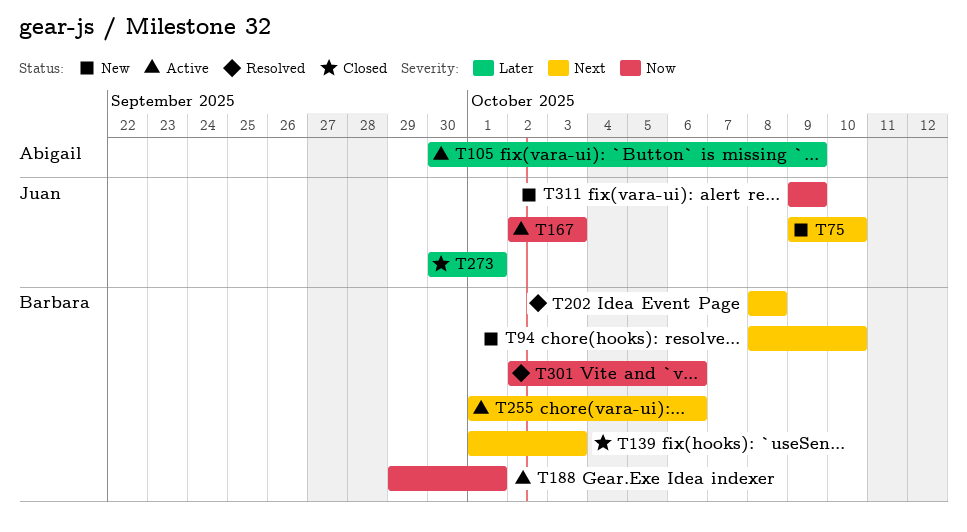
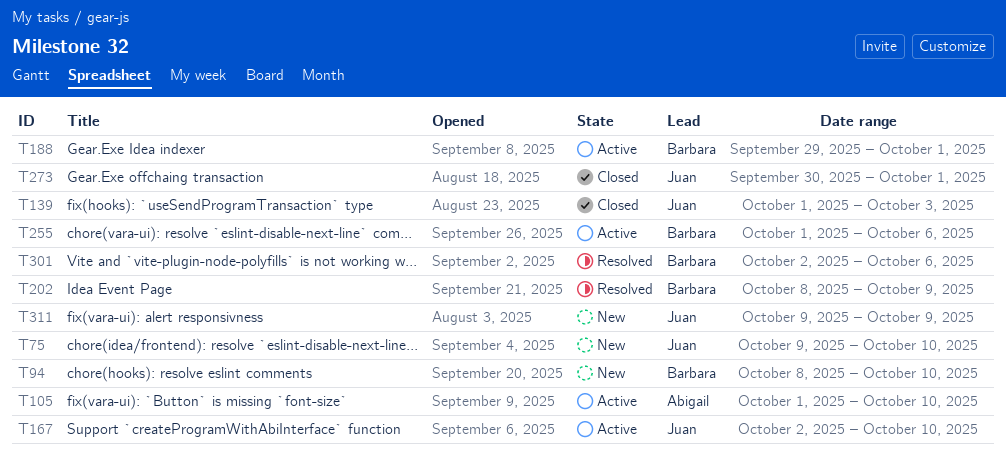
T105, start: Sep 30 -> Oct 1
T105, due: Oct 9 -> Oct 10
T139, owner: Barbara -> Juan
T167, due: Oct 3 -> Oct 10
T202, due: Oct 8 -> Oct 9

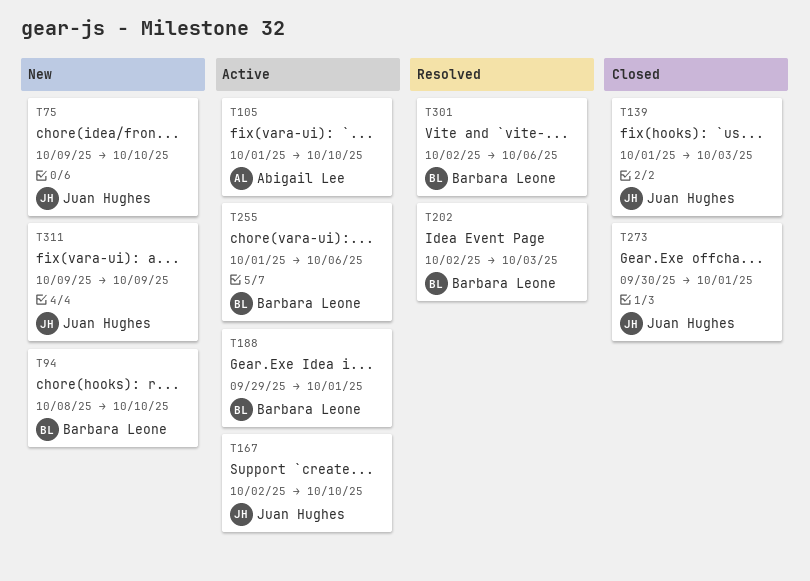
T202, start: Oct 8 -> Oct 2
T202, due: Oct 9 -> Oct 3

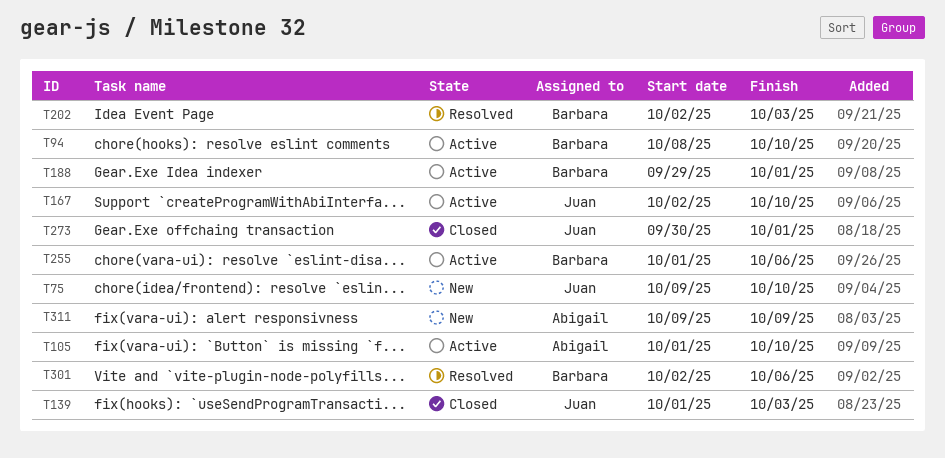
T94, status: New -> Active
T311, owner: Juan Hughes -> Abigail Lee

